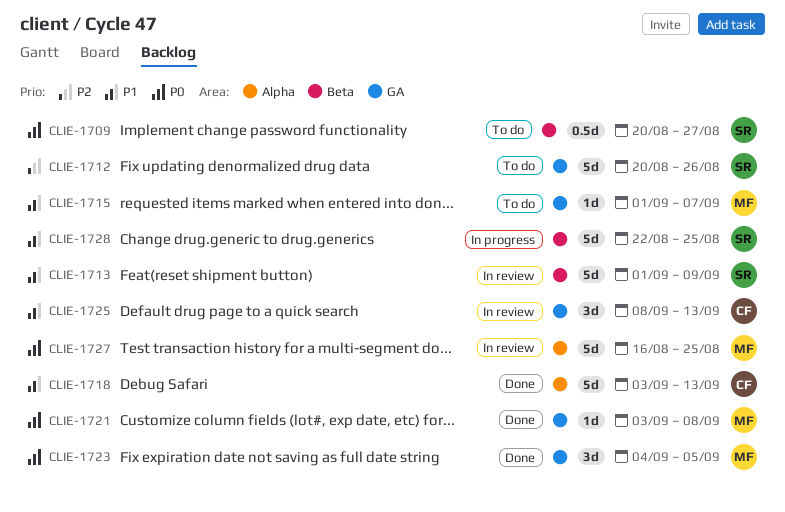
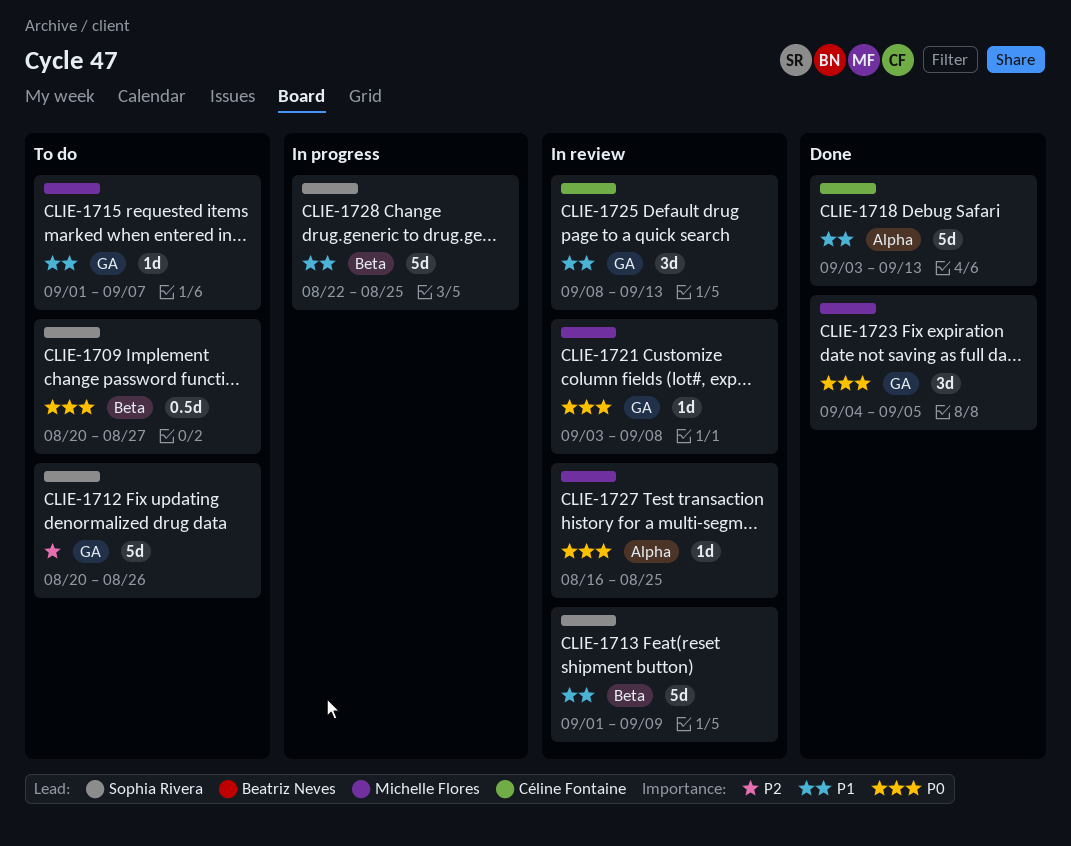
CLIE-1721, status: Done -> In review
CLIE-1727, estimate: 5d -> 1d

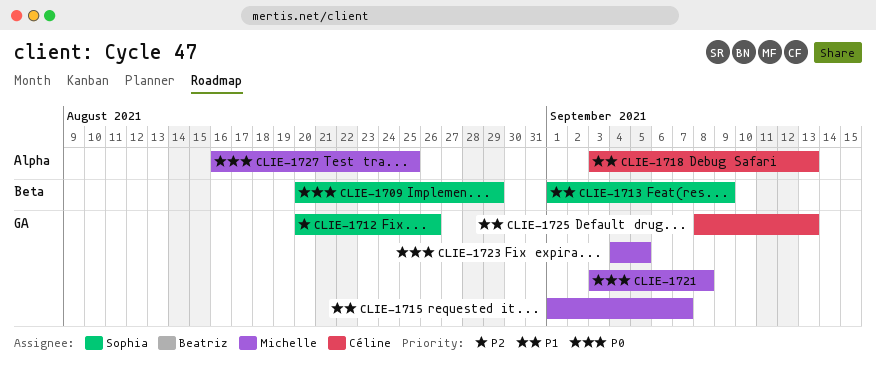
CLIE-1709, due: Aug 27 -> Aug 29
CLIE-1728: present -> none

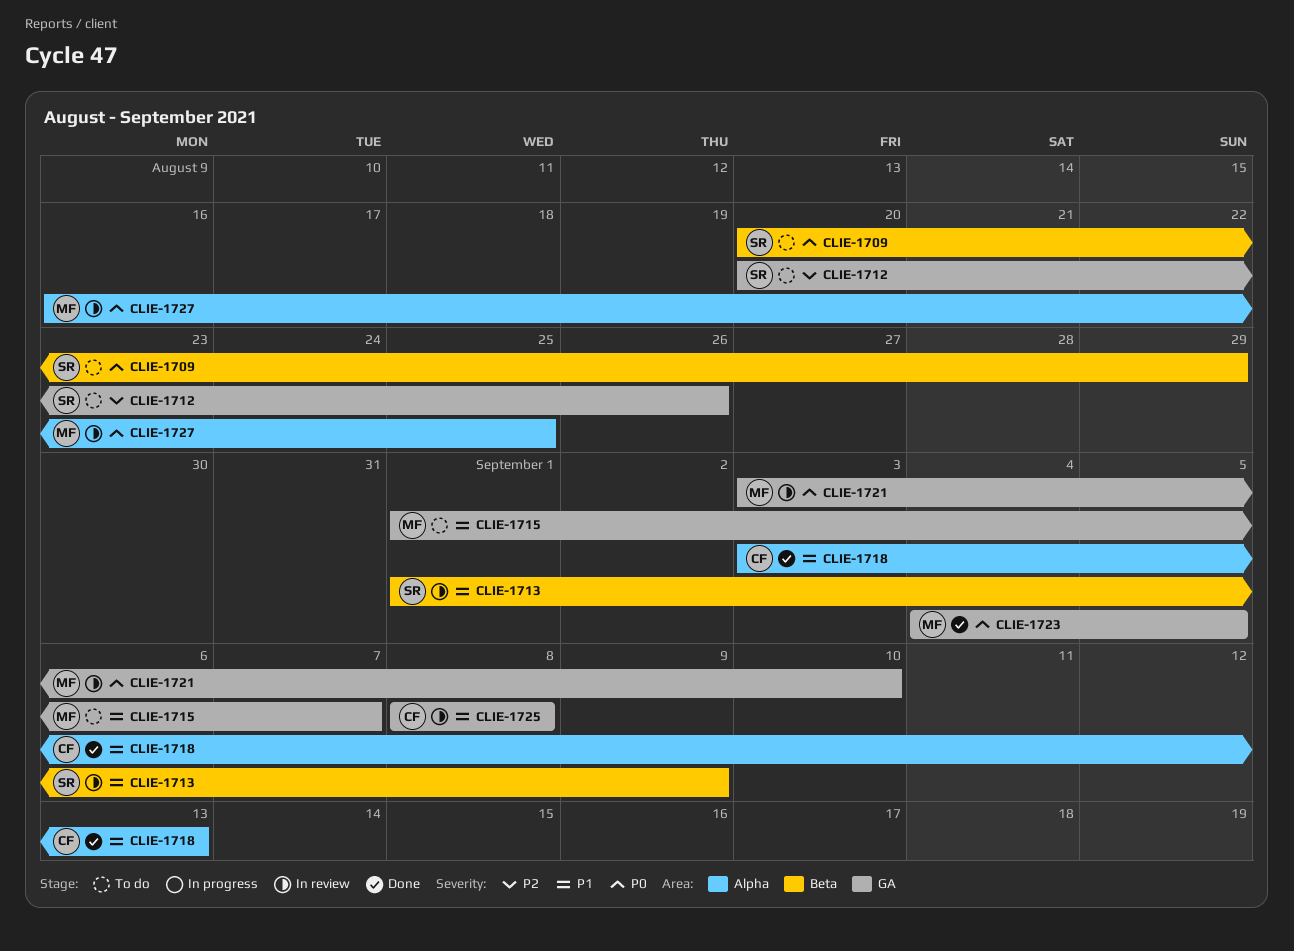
CLIE-1721, due: Sep 8 -> Sep 10
CLIE-1725, due: Sep 13 -> Sep 8

